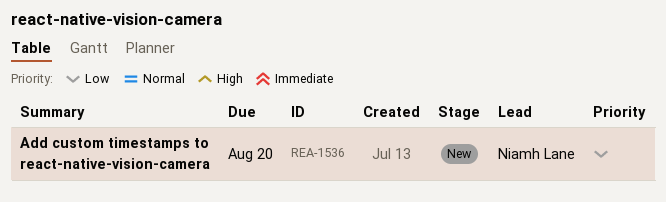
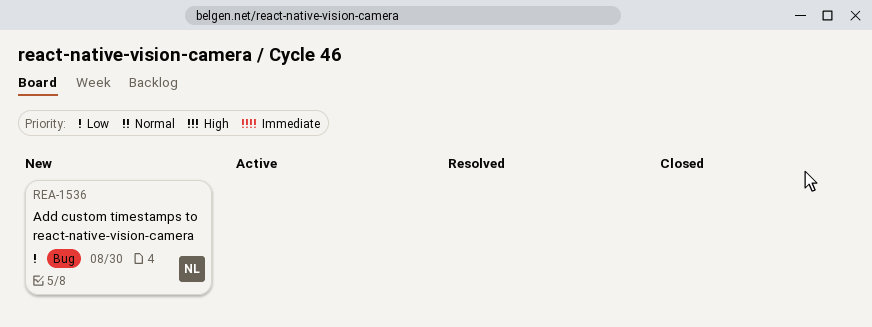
REA-1536, due: Aug 20 -> Aug 30

